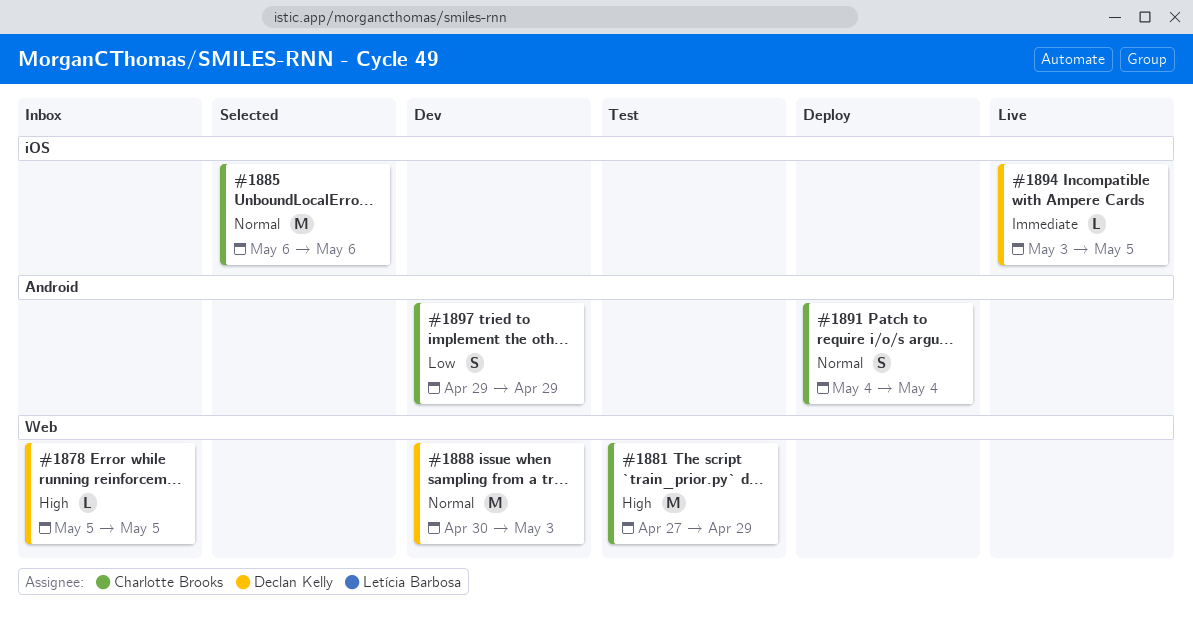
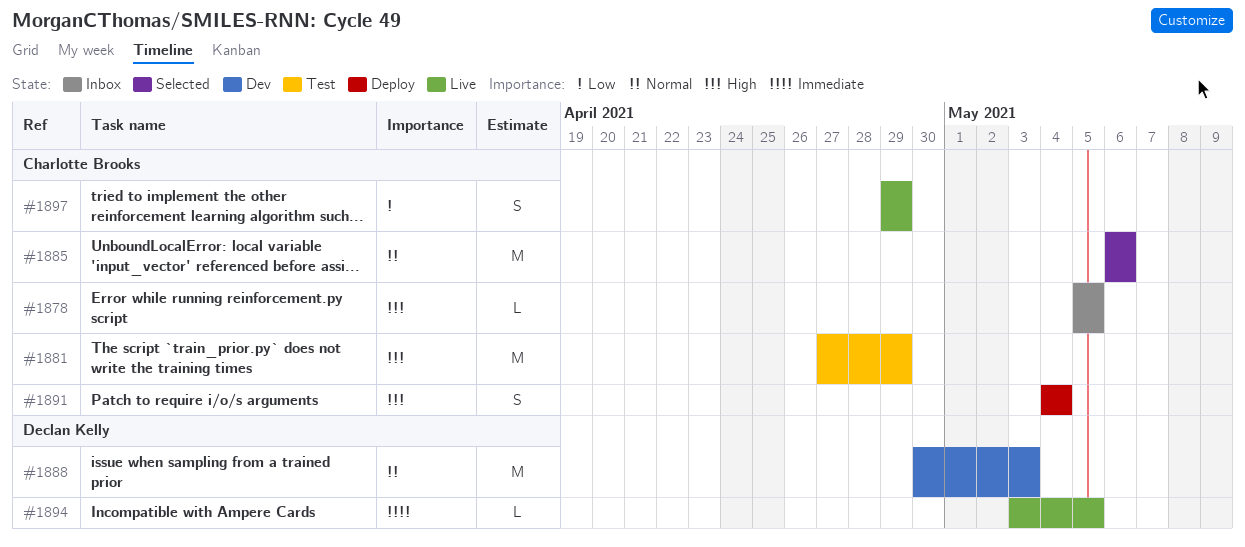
#1878, owner: Declan Kelly -> Charlotte Brooks
#1891, priority: Normal -> High
#1897, status: Dev -> Live

